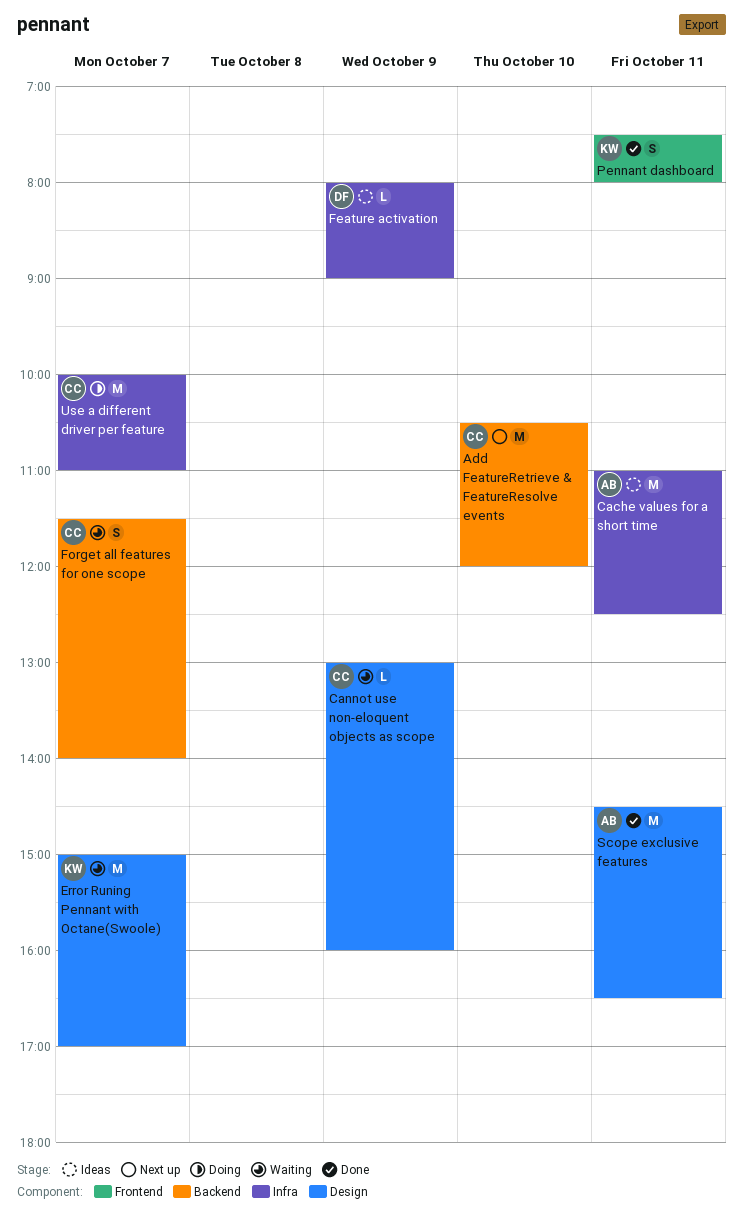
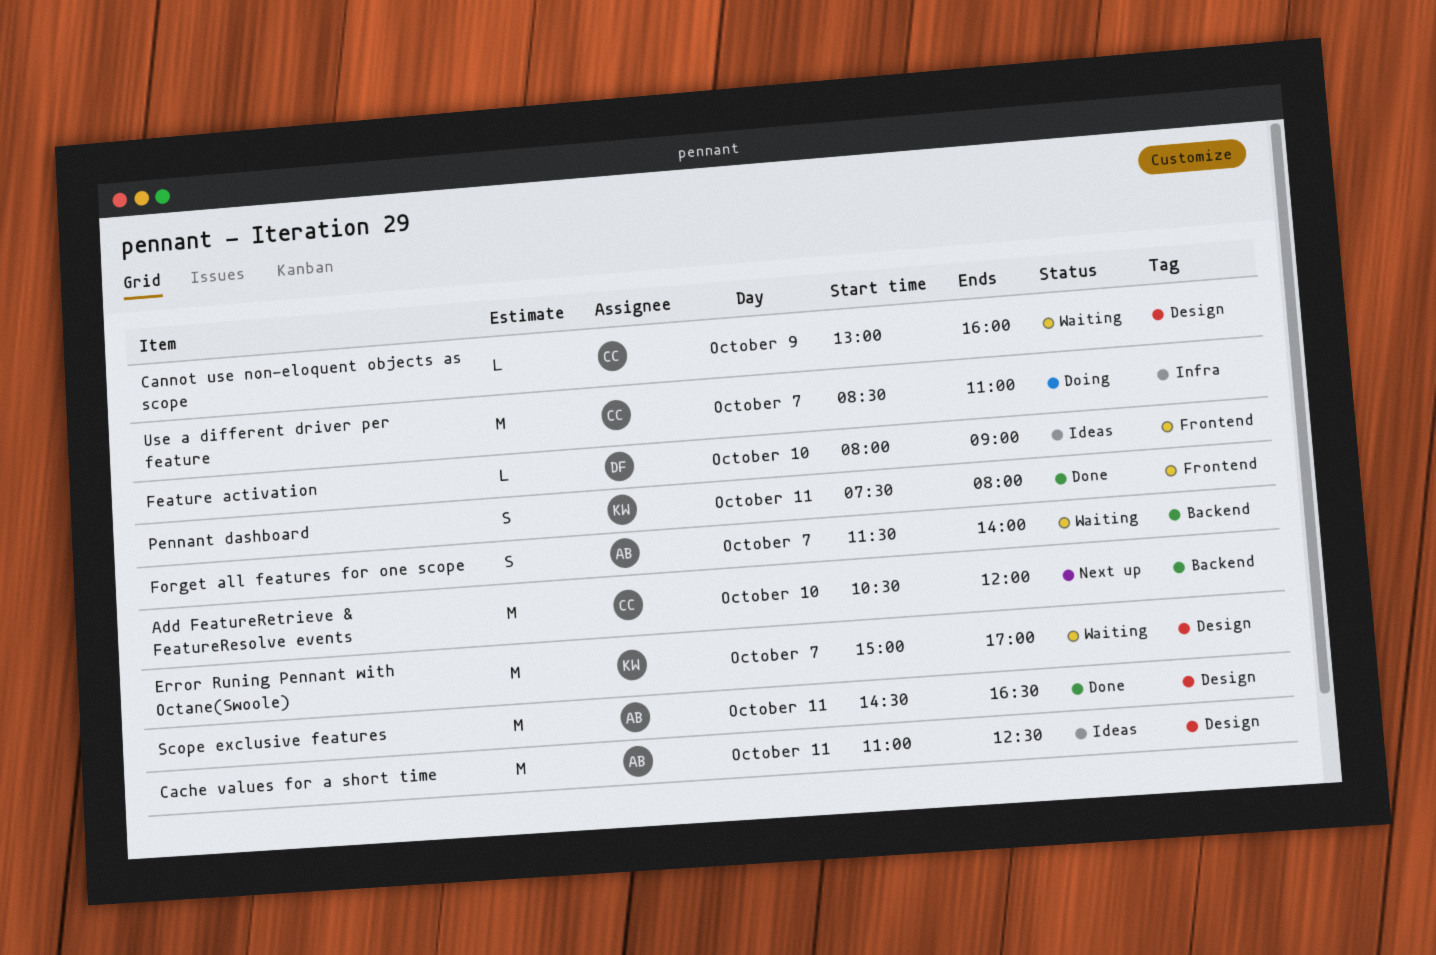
Cache values for a short time, label: Infra -> Design
Feature activation, label: Infra -> Frontend
Feature activation, day: Oct 9 -> Oct 10
Forget all features for one scope, owner: CC -> AB
Use a different driver per feature, begins: 10:00 -> 08:30

